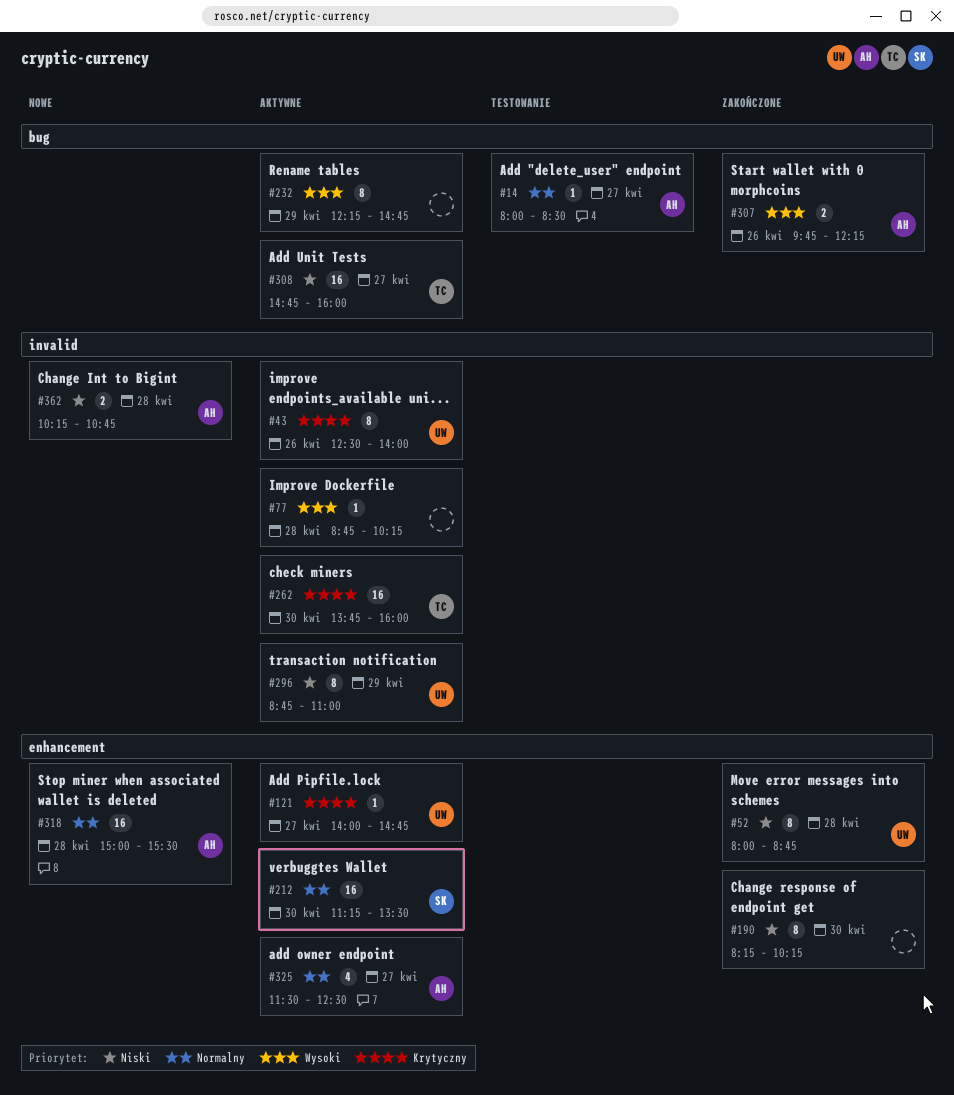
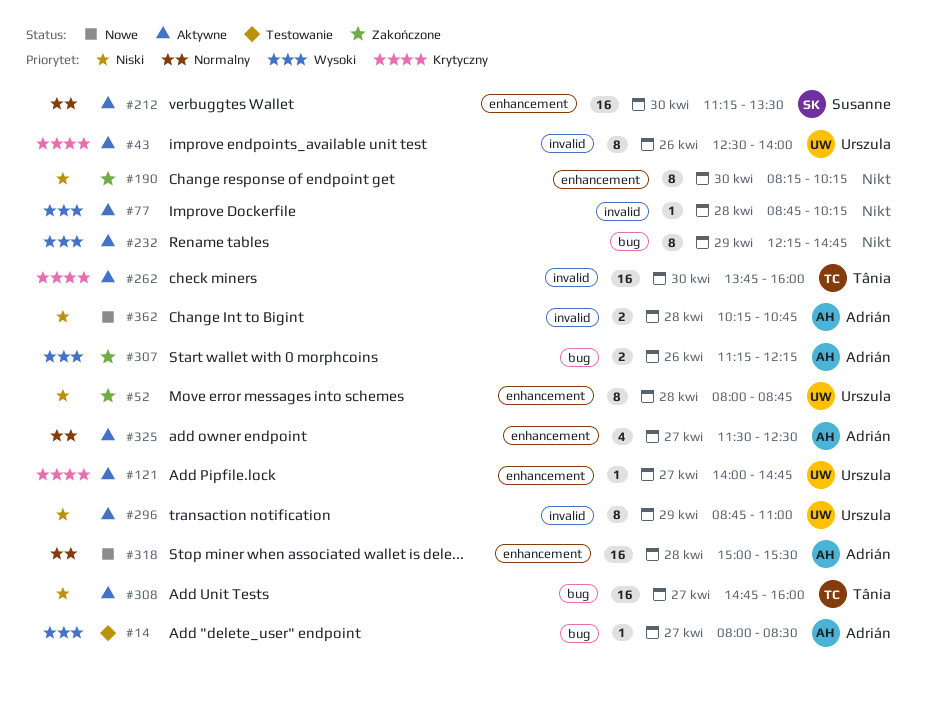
#14, priority: Normalny -> Wysoki
#307, begins: 09:45 -> 11:15

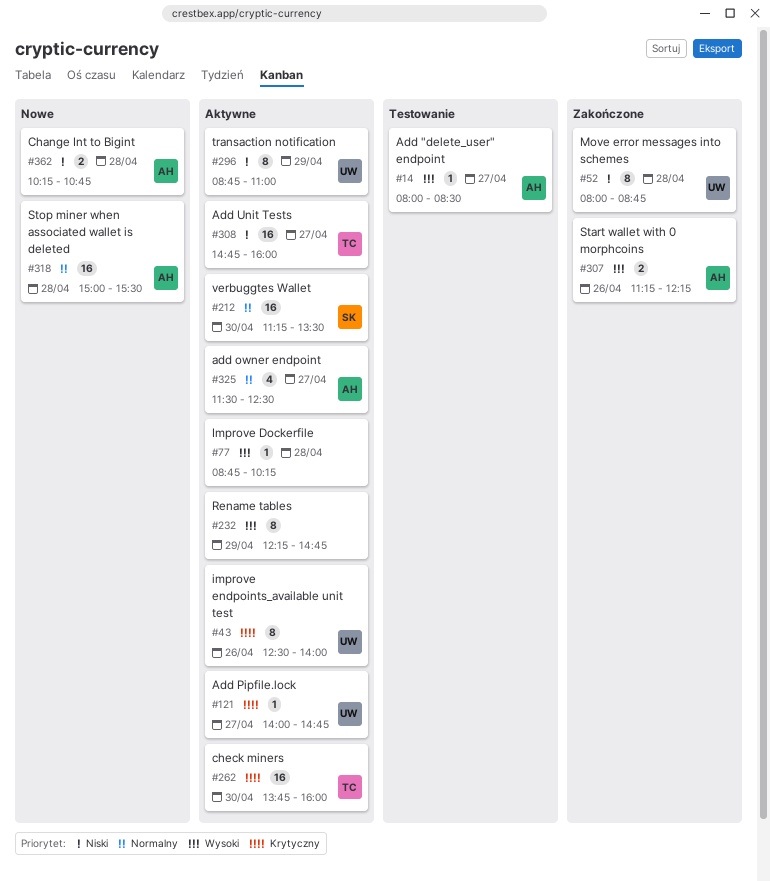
#190: present -> none

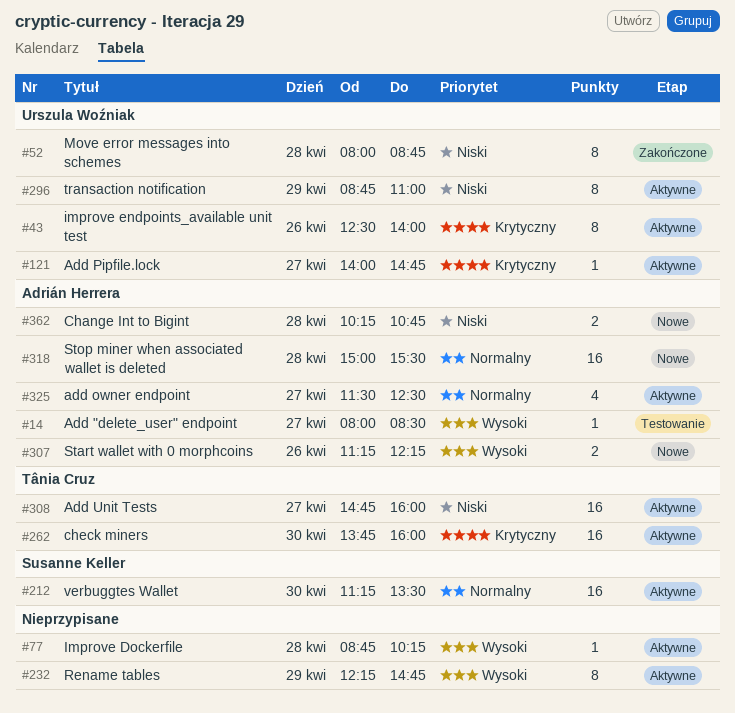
#307, status: Zakończone -> Nowe

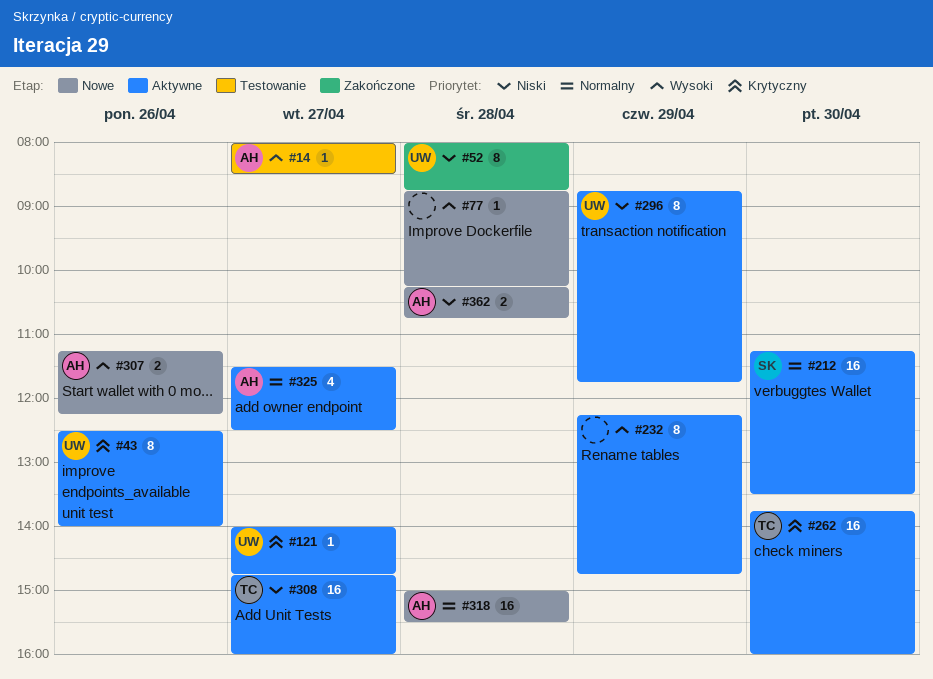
#77, status: Aktywne -> Nowe
#296, ends: 11:00 -> 11:45

